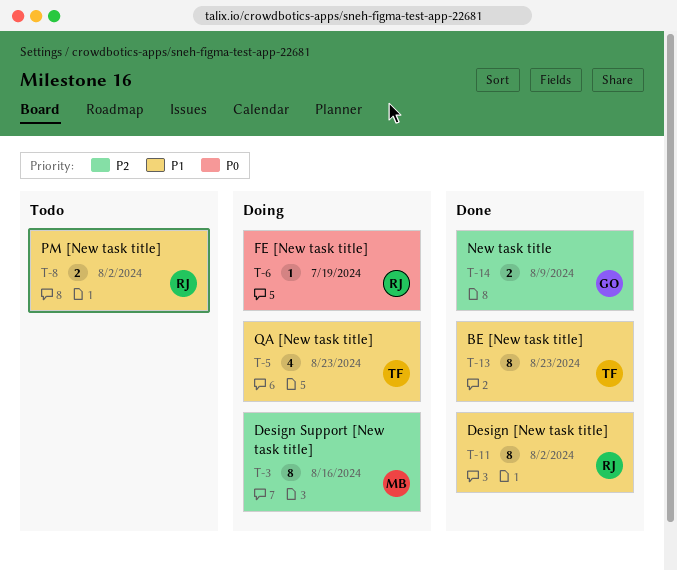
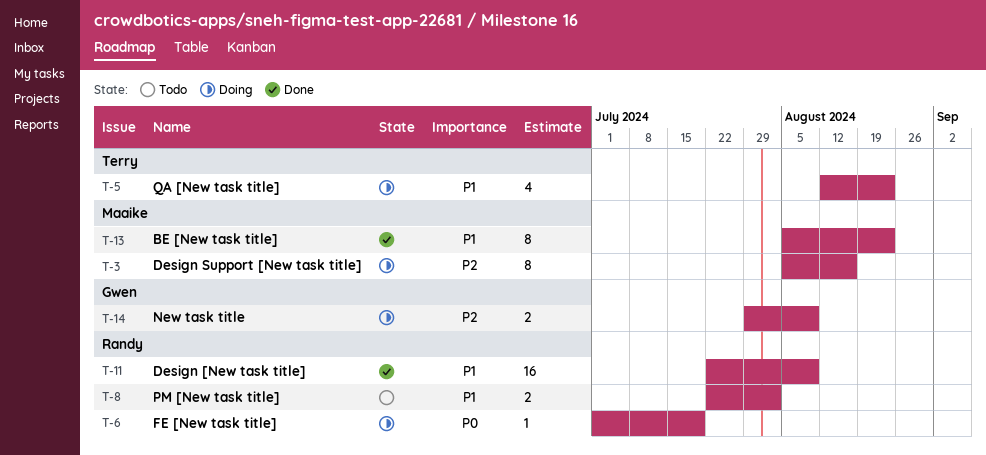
T-11, estimate: 8 -> 16
T-11, due: Aug 2 -> Aug 9
T-13, owner: Terry -> Maaike
T-14, status: Done -> Doing

